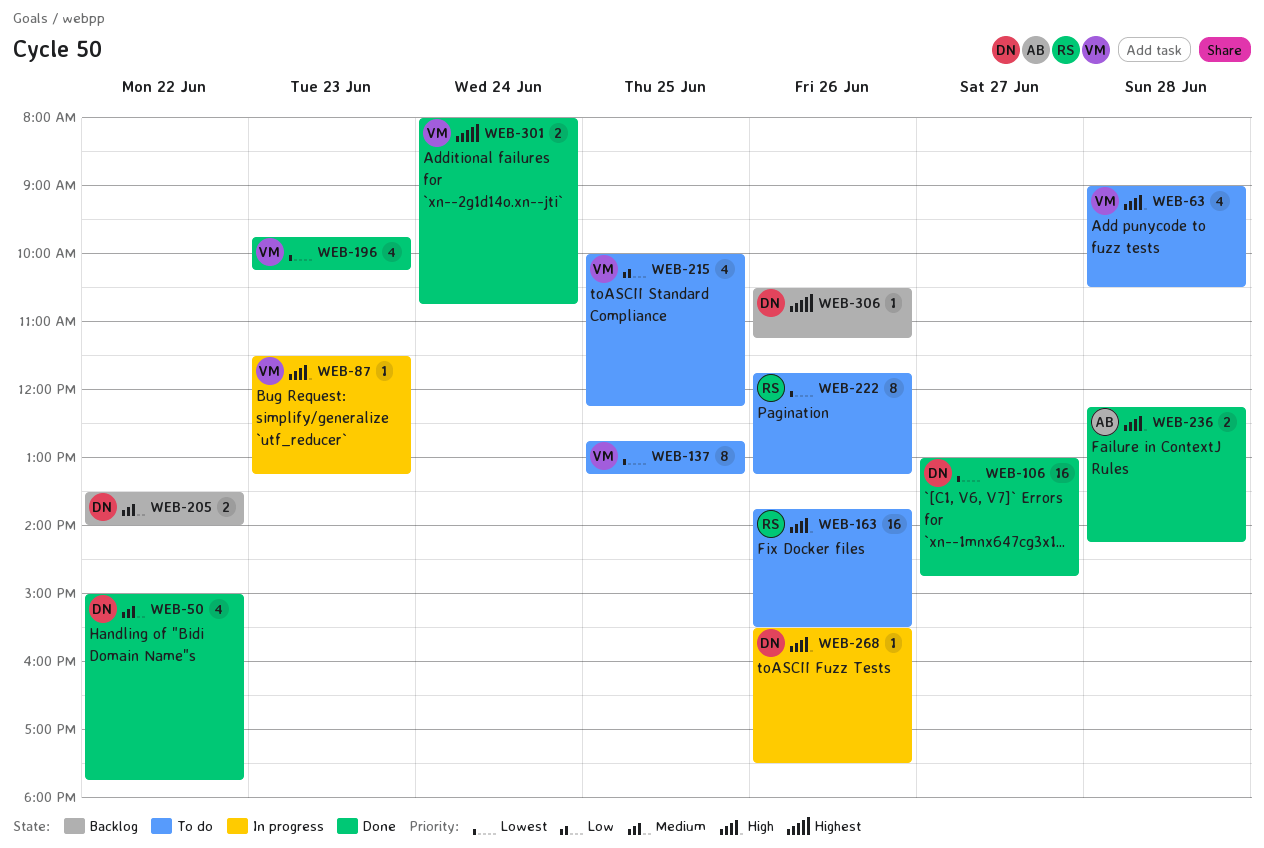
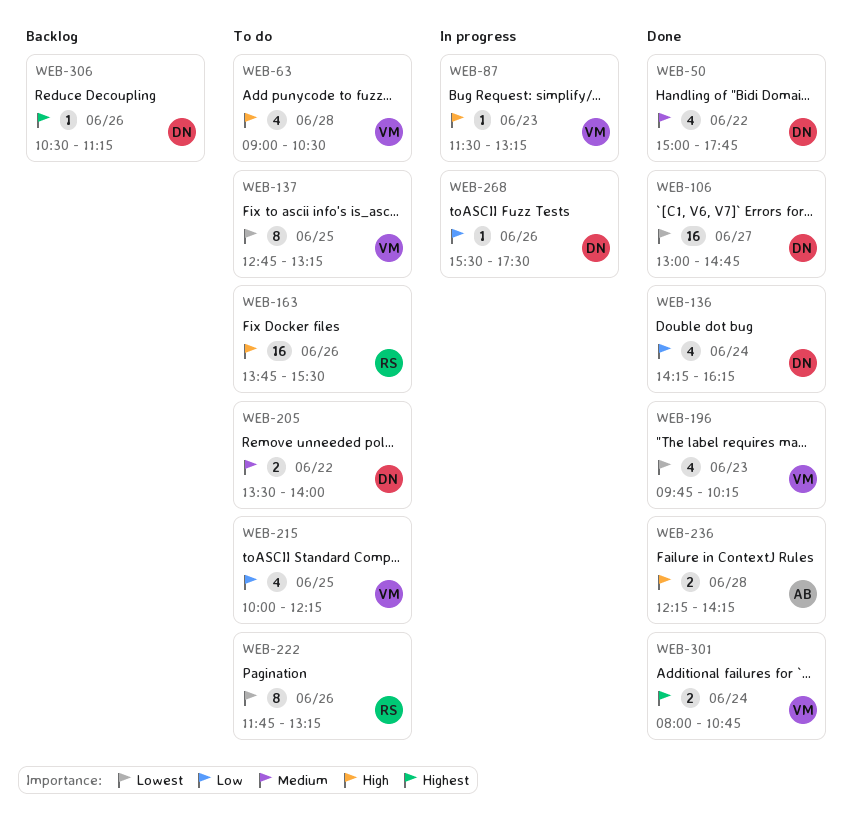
WEB-136: none -> present
WEB-205, status: Backlog -> To do
WEB-268, priority: High -> Low

